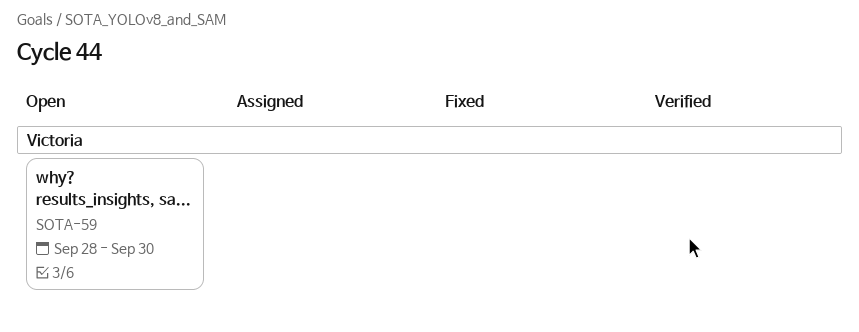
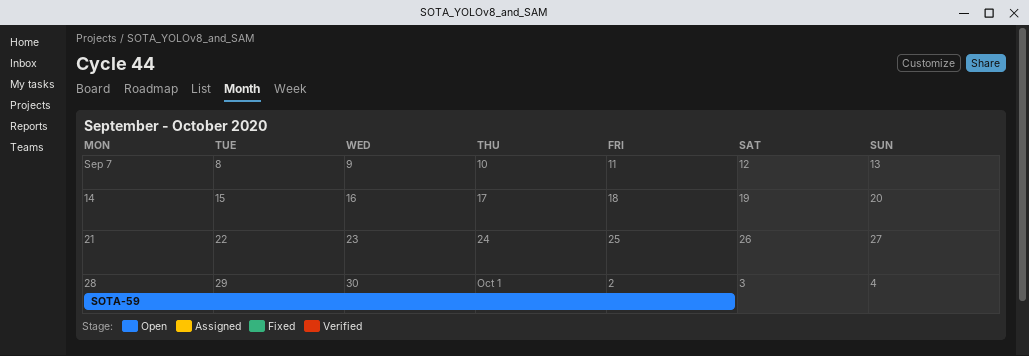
SOTA-59, due: Sep 30 -> Oct 2

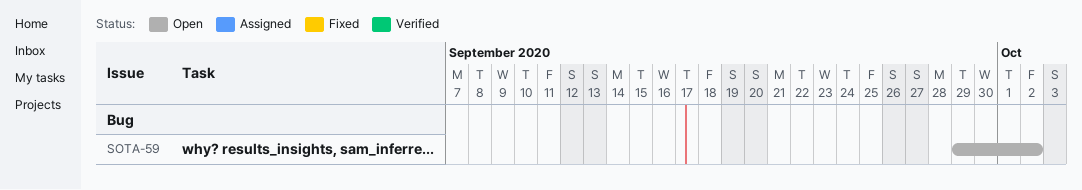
SOTA-59, start: Sep 28 -> Sep 29

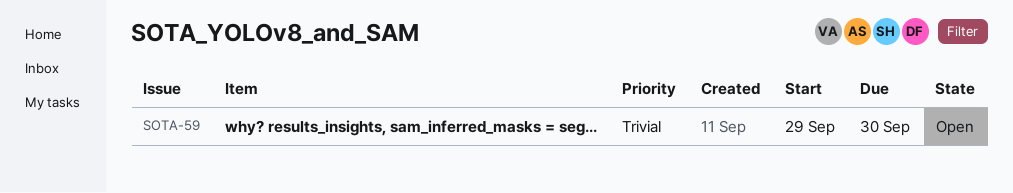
SOTA-59, due: Oct 2 -> Sep 30

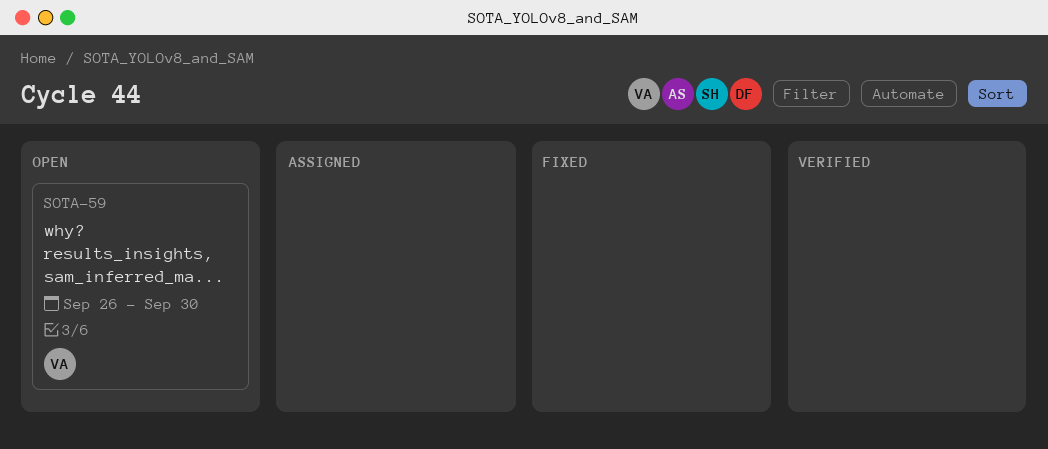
SOTA-59, start: Sep 29 -> Sep 26

